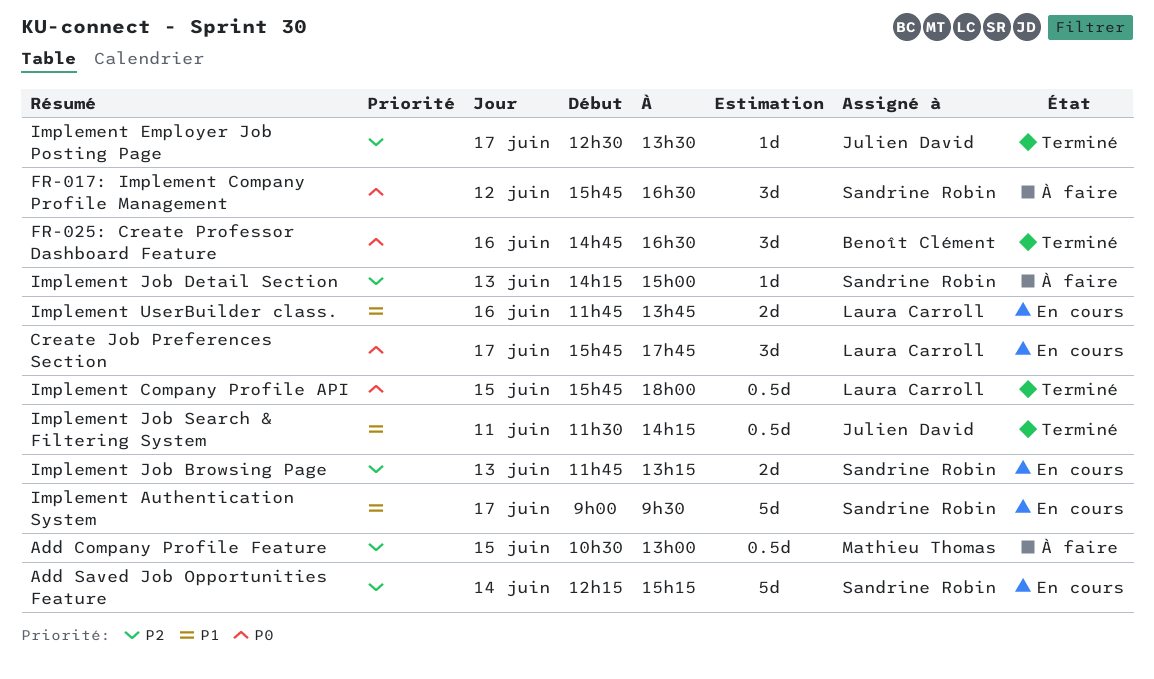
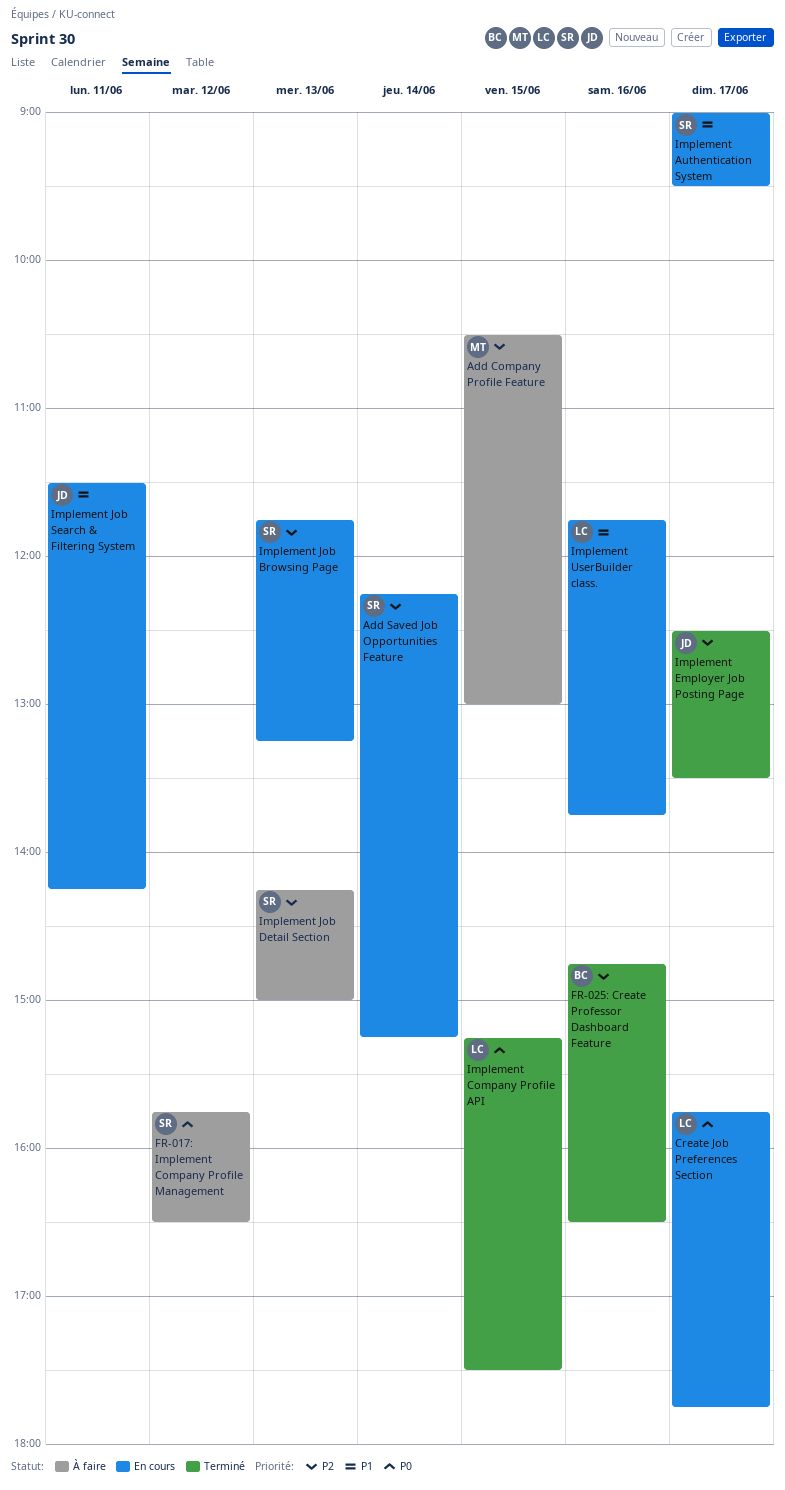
FR-025: Create Professor Dashboard Feature, priority: P0 -> P2
Implement Company Profile API, begins: 15:45 -> 15:15
Implement Company Profile API, ends: 18:00 -> 17:30
Implement Job Search & Filtering System, status: Terminé -> En cours

